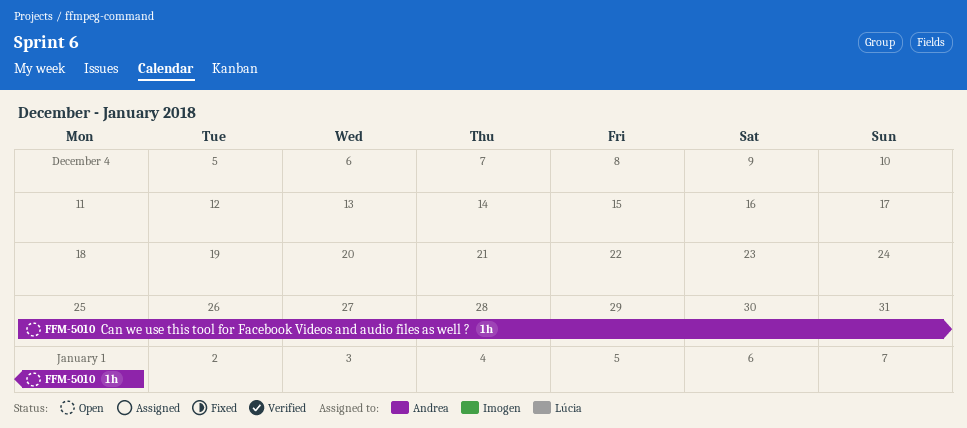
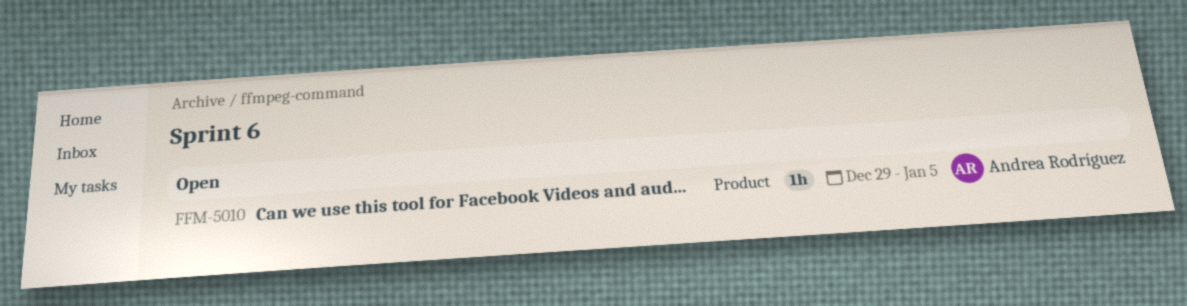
FFM-5010, start: Dec 25 -> Dec 29
FFM-5010, due: Jan 1 -> Jan 5

